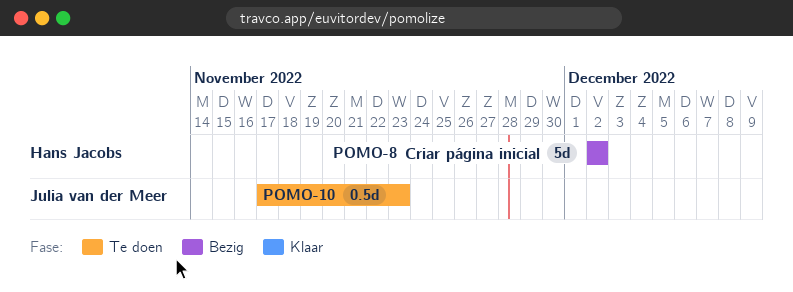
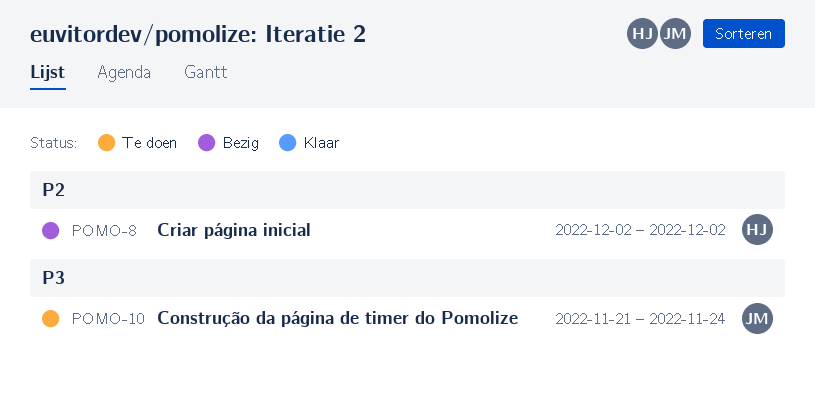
POMO-10, start: Nov 17 -> Nov 21
POMO-10, due: Nov 23 -> Nov 24

